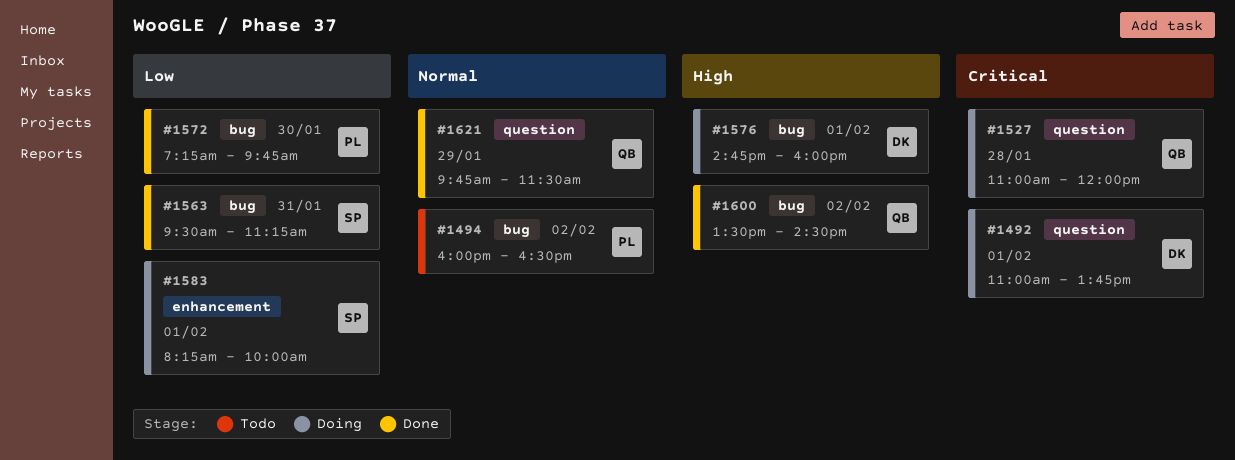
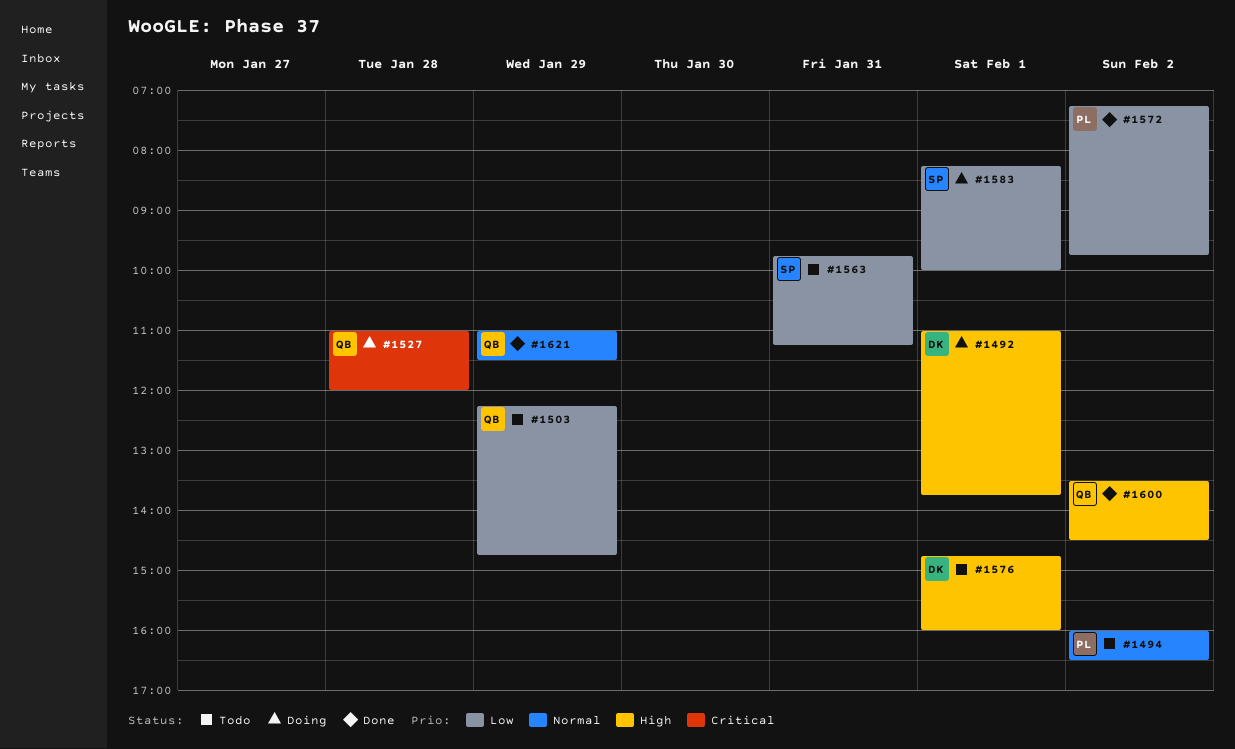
#1492, priority: Critical -> High
#1503: none -> present
#1563, status: Done -> Todo
#1563, begins: 09:30 -> 09:45
#1572, day: Jan 30 -> Feb 2
#1576, status: Doing -> Todo
#1621, begins: 09:45 -> 11:00

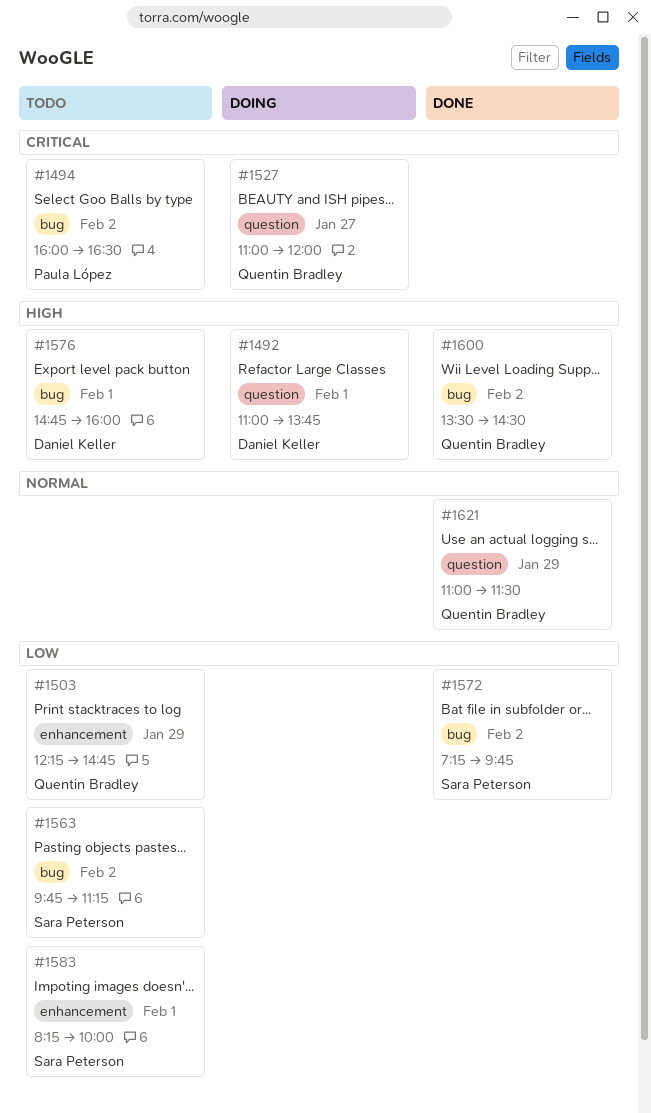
#1494, priority: Normal -> Critical
#1527, day: Jan 28 -> Jan 27
#1563, day: Jan 31 -> Feb 2
#1572, owner: Paula López -> Sara Peterson
#1583, status: Doing -> Todo

